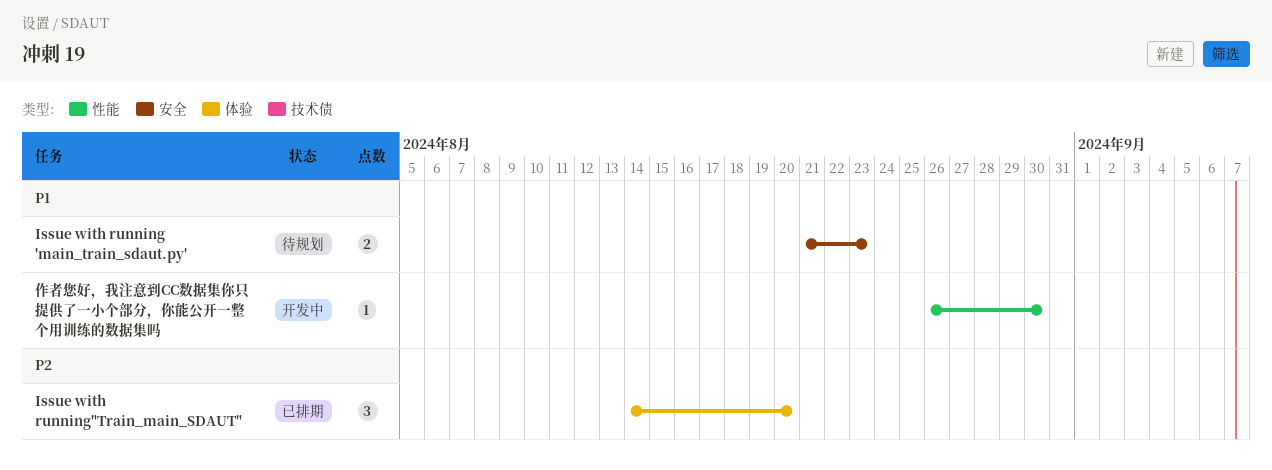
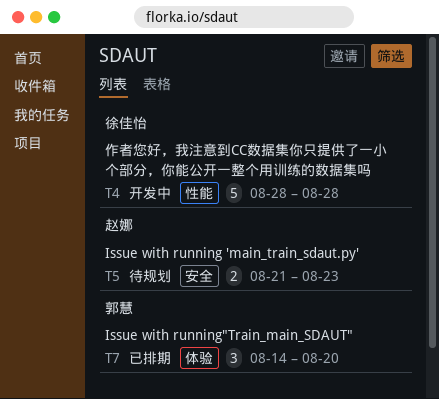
作者您好，我注意到CC数据集你只提供了一小个部分，你能公开一整个用训练的数据集吗, estimate: 1 -> 5
作者您好，我注意到CC数据集你只提供了一小个部分，你能公开一整个用训练的数据集吗, start: Aug 26 -> Aug 28
作者您好，我注意到CC数据集你只提供了一小个部分，你能公开一整个用训练的数据集吗, due: Aug 30 -> Aug 28

